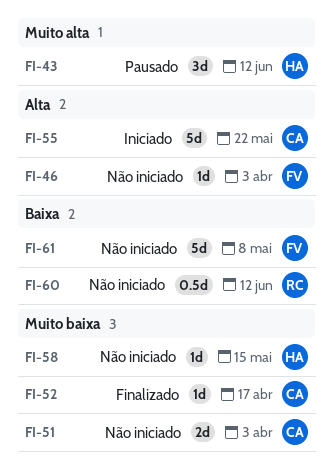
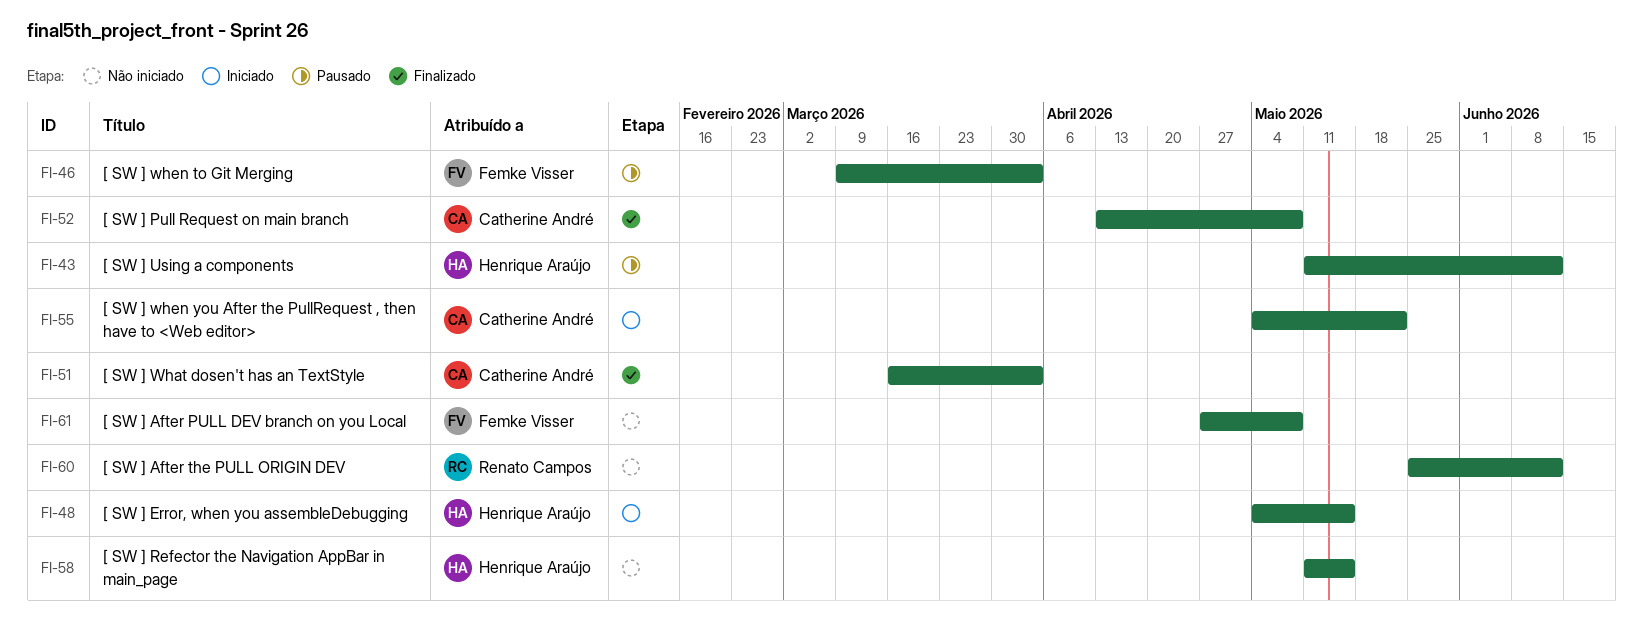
FI-46, status: Não iniciado -> Pausado
FI-48: none -> present
FI-51, status: Não iniciado -> Finalizado
FI-52, due: Apr 17 -> May 8

